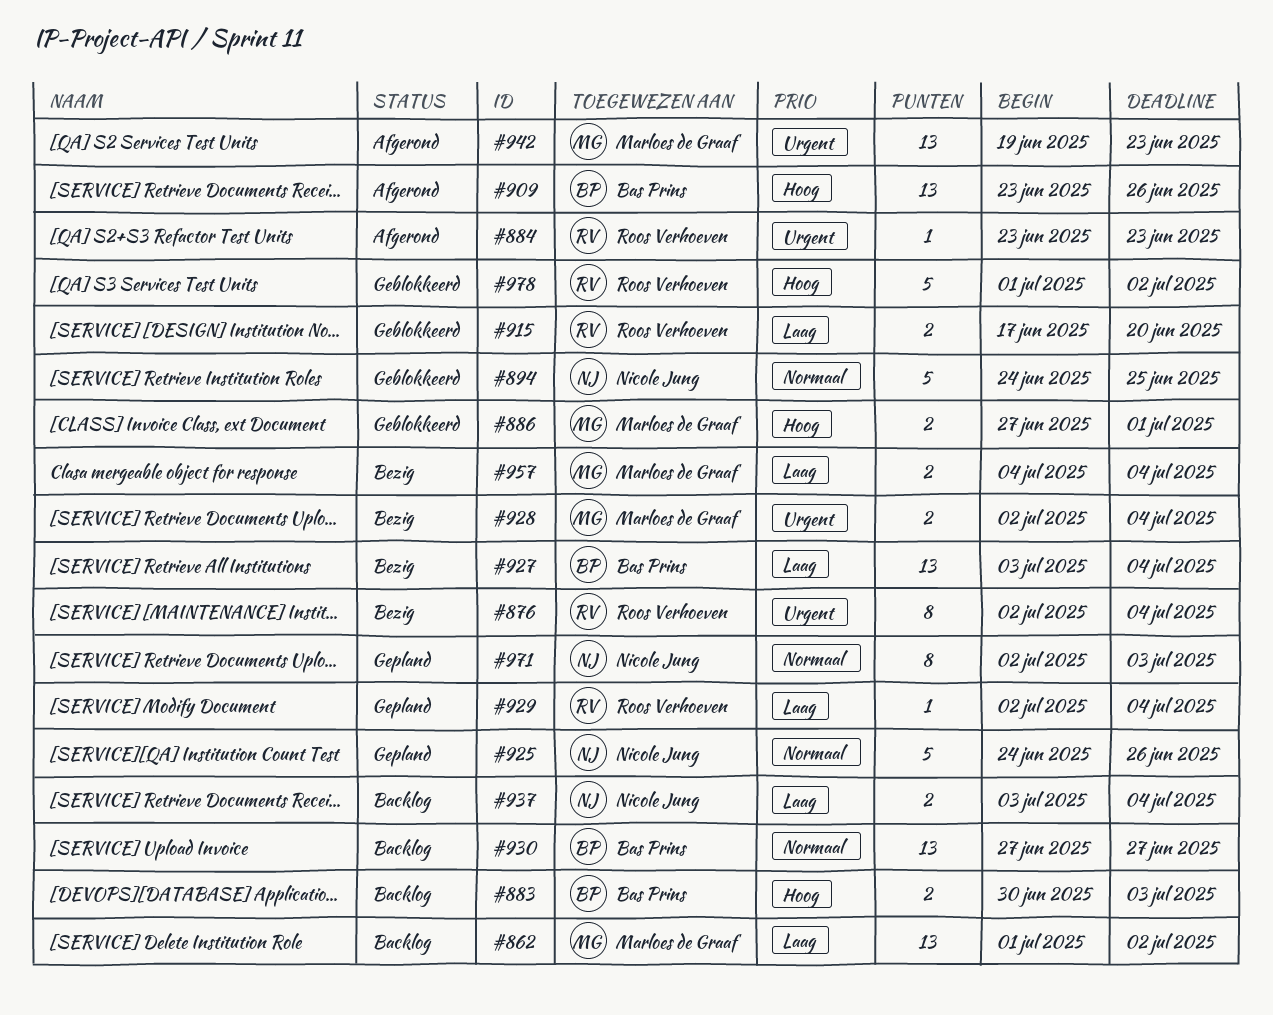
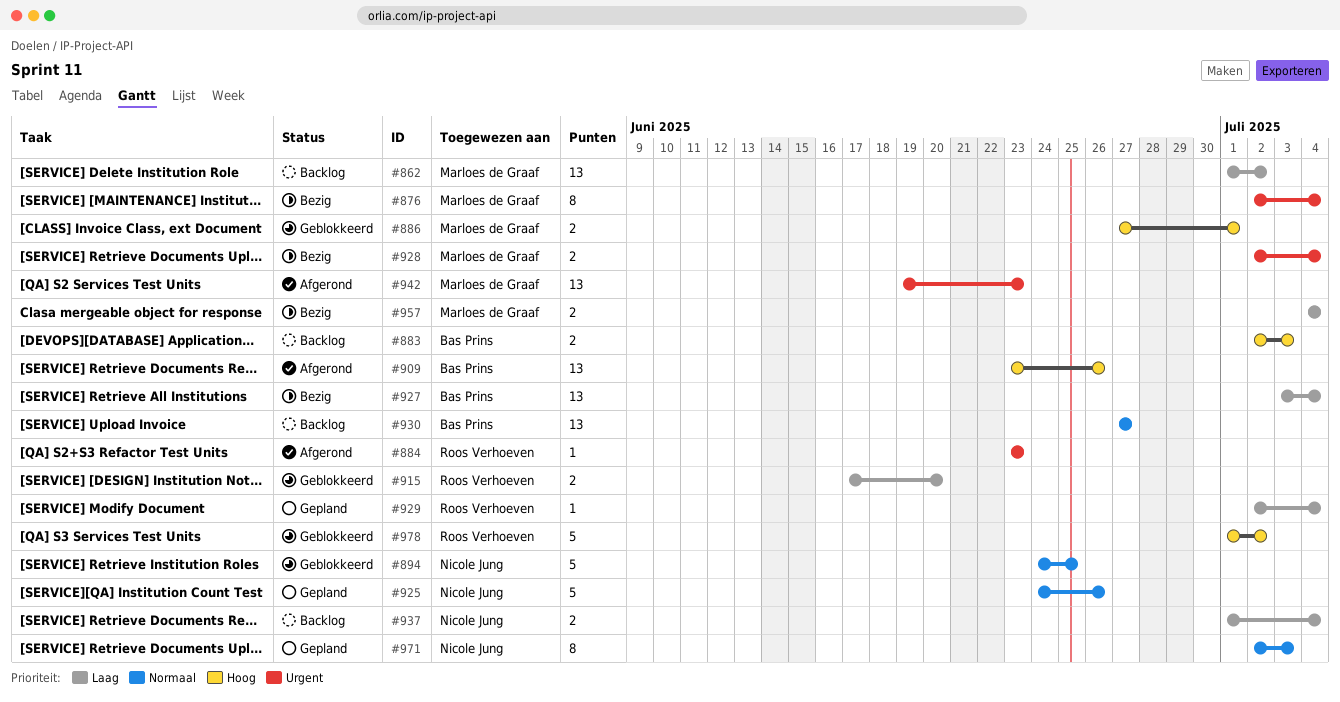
#876, owner: Roos Verhoeven -> Marloes de Graaf
#883, start: Jun 30 -> Jul 2
#937, start: Jul 3 -> Jul 1

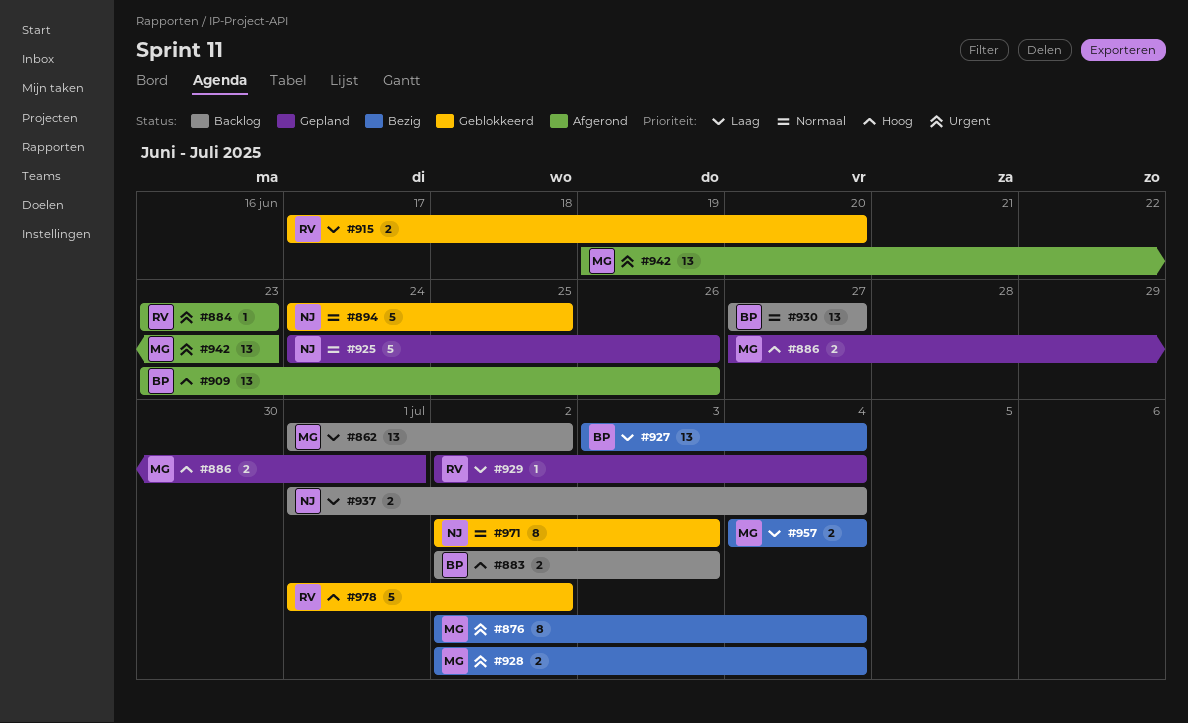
#886, status: Geblokkeerd -> Gepland
#971, status: Gepland -> Geblokkeerd

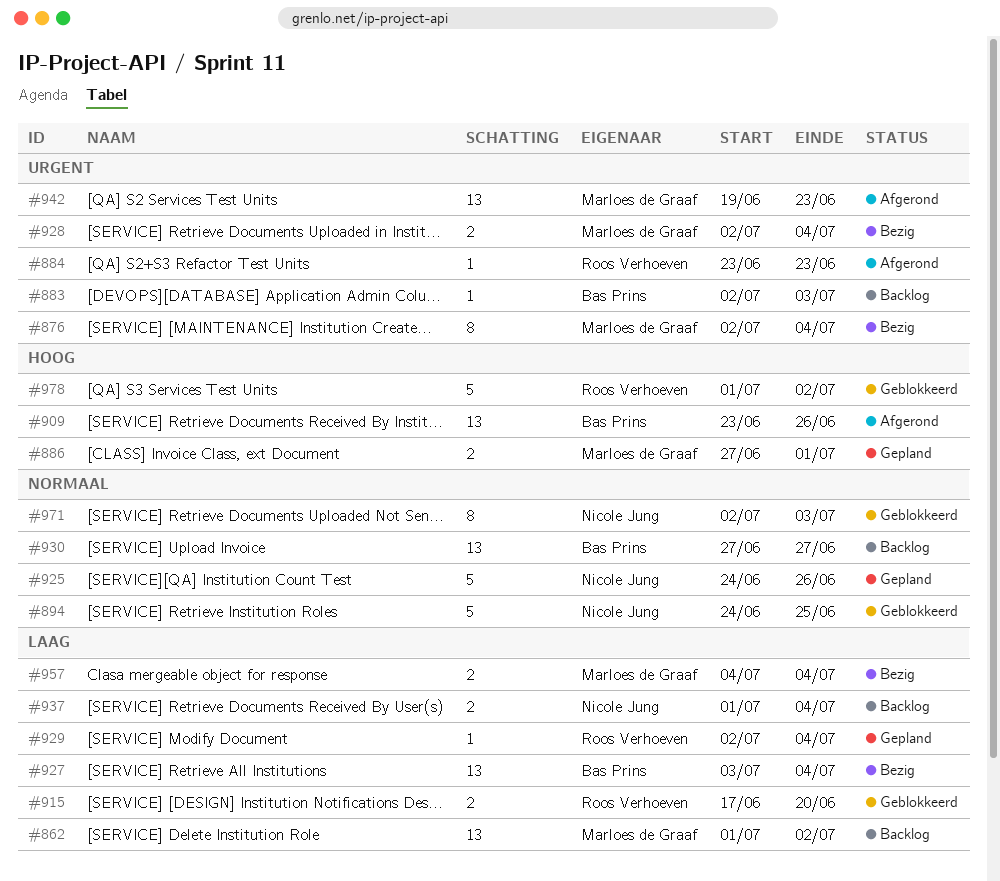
#883, priority: Hoog -> Urgent
#883, estimate: 2 -> 1

